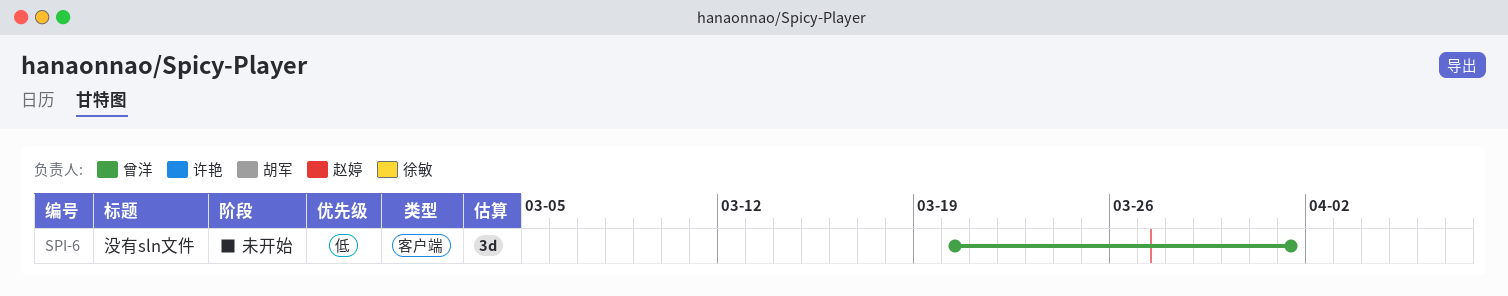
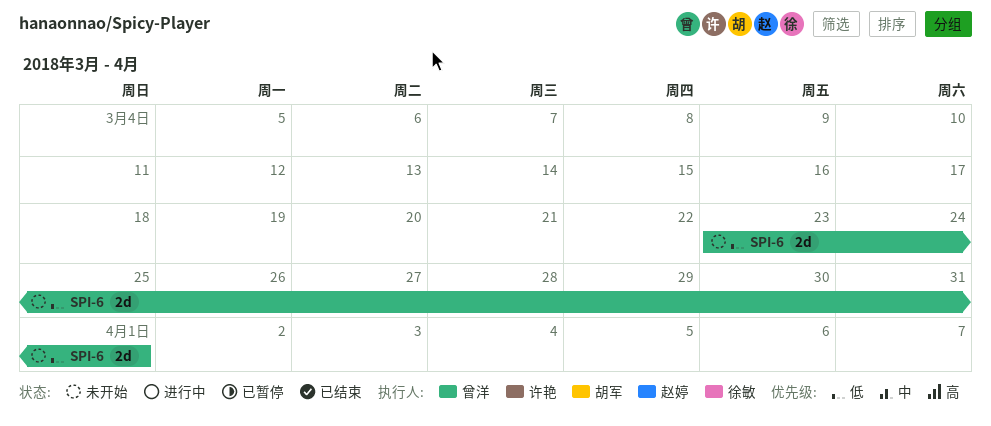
SPI-6, estimate: 3d -> 2d
SPI-6, start: Mar 20 -> Mar 23

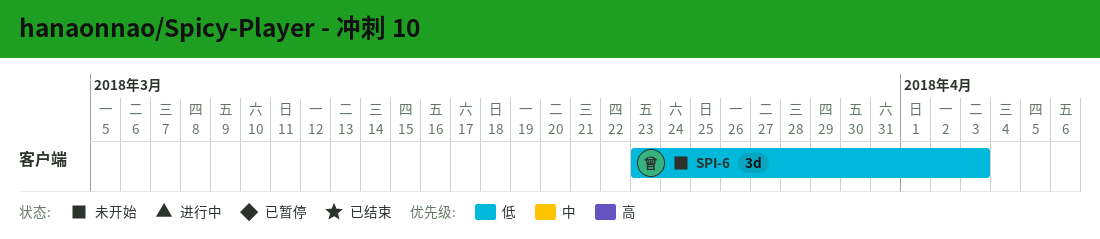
SPI-6, estimate: 2d -> 3d
SPI-6, due: Apr 1 -> Apr 3

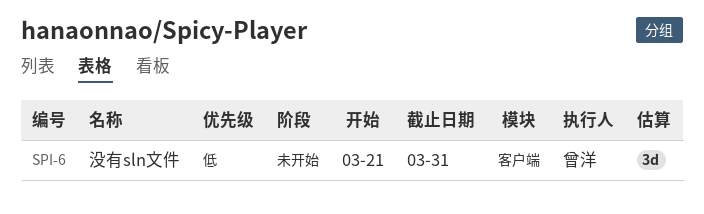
SPI-6, start: Mar 23 -> Mar 21
SPI-6, due: Apr 3 -> Mar 31

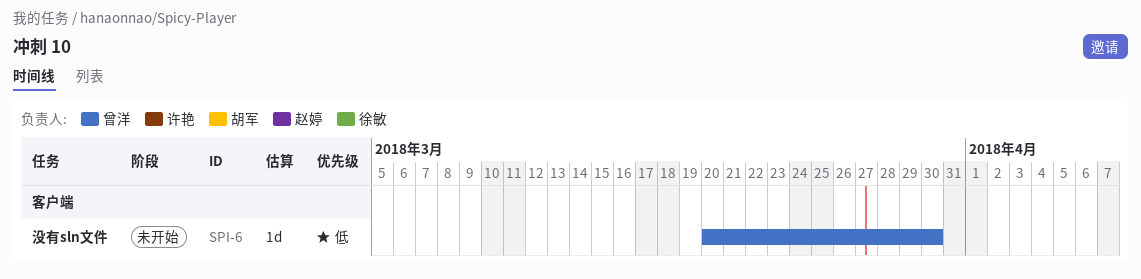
SPI-6, estimate: 3d -> 1d
SPI-6, start: Mar 21 -> Mar 20
SPI-6, due: Mar 31 -> Mar 30

